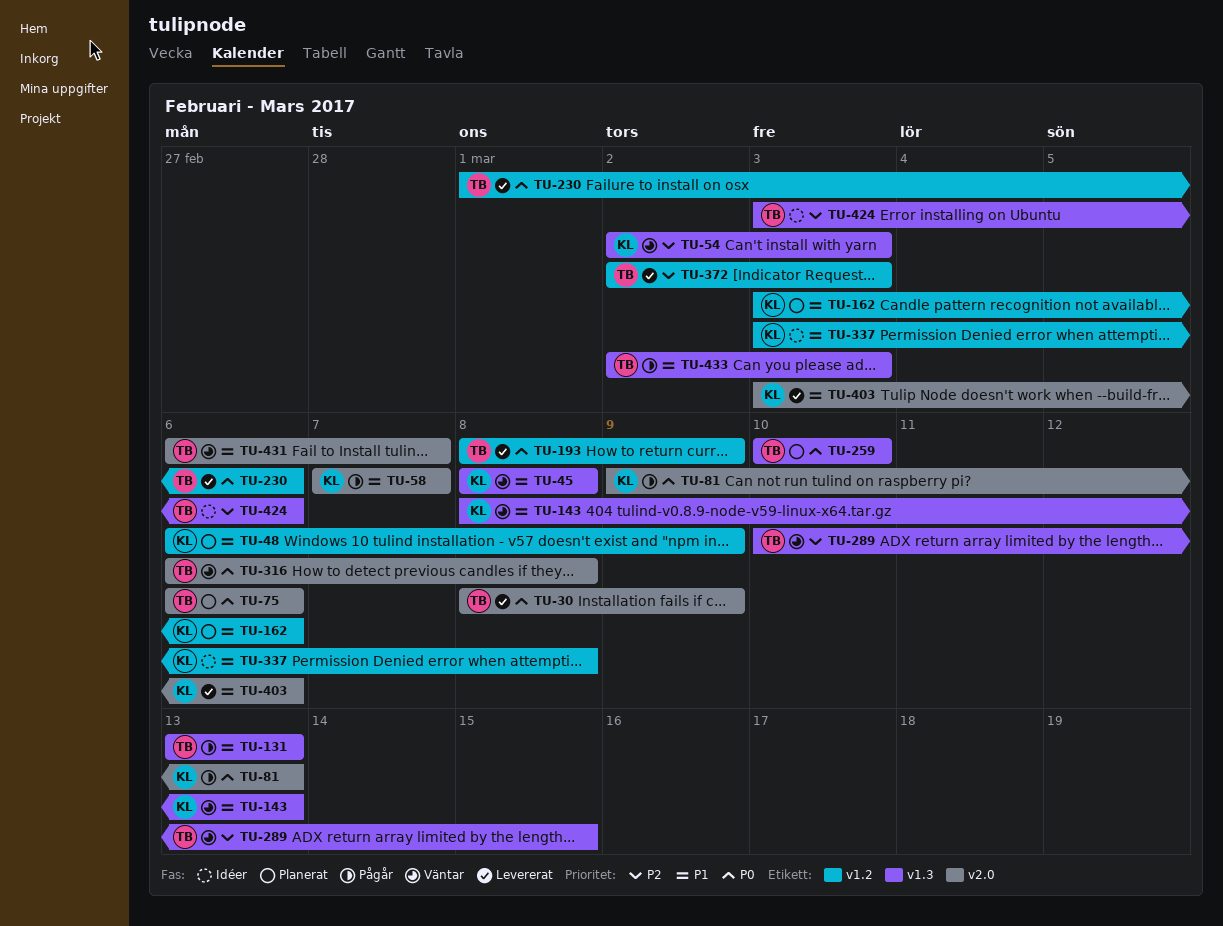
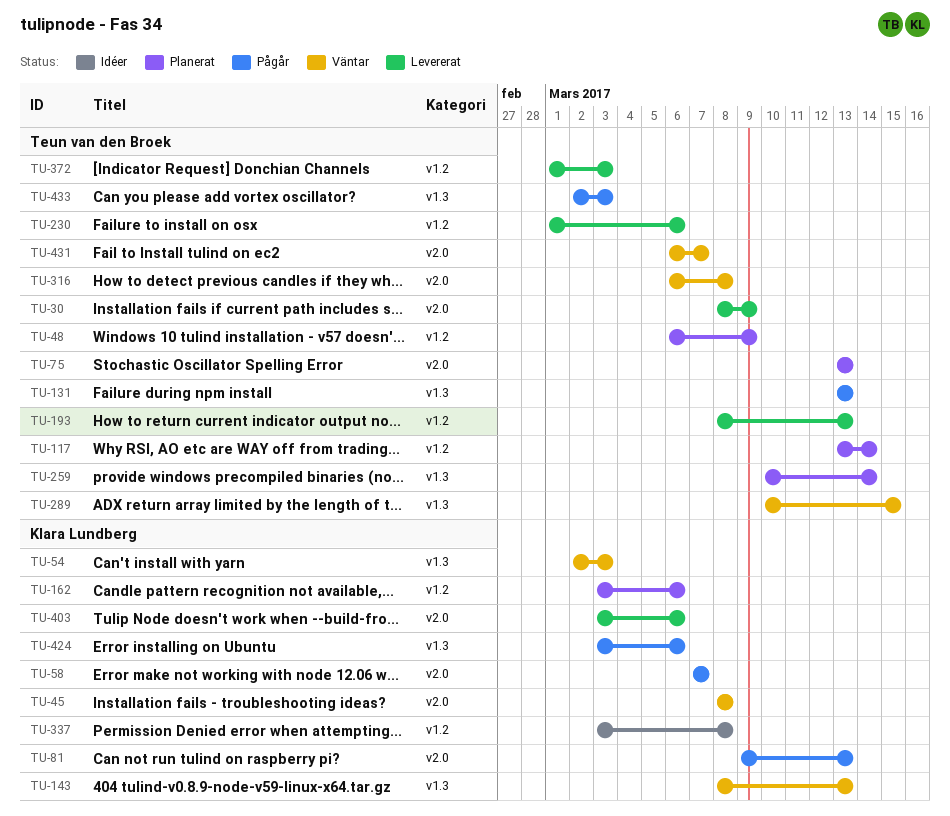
TU-45, label: v1.3 -> v2.0
TU-48, owner: Klara Lundberg -> Teun van den Broek
TU-75, start: Mar 6 -> Mar 13
TU-75, due: Mar 6 -> Mar 13
TU-117: none -> present
TU-193, due: Mar 9 -> Mar 13
TU-259, due: Mar 10 -> Mar 14
TU-372, start: Mar 2 -> Mar 1
TU-424, status: Idéer -> Pågår
TU-424, owner: Teun van den Broek -> Klara Lundberg

